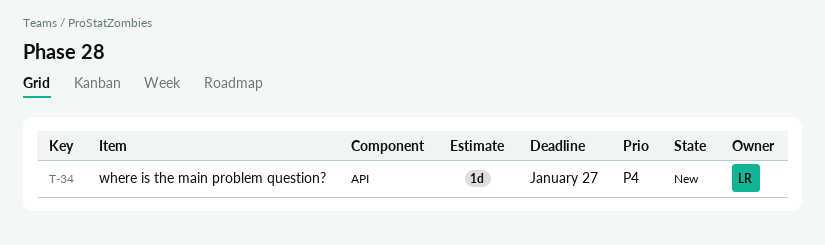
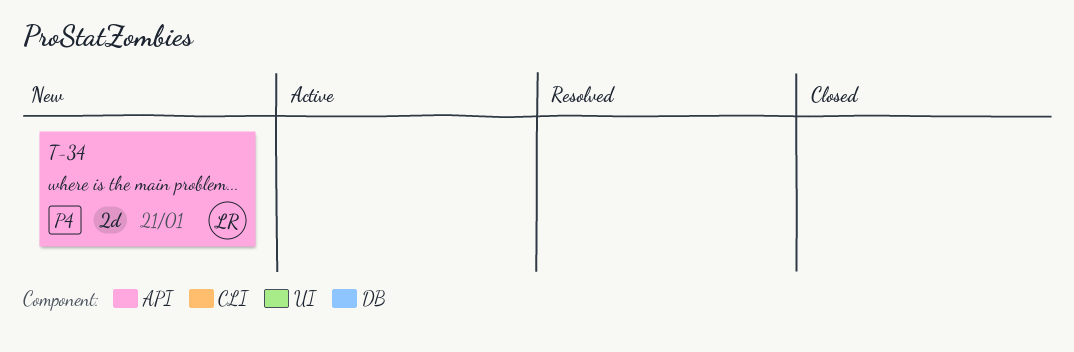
T-34, estimate: 1d -> 2d
T-34, due: Jan 27 -> Jan 21

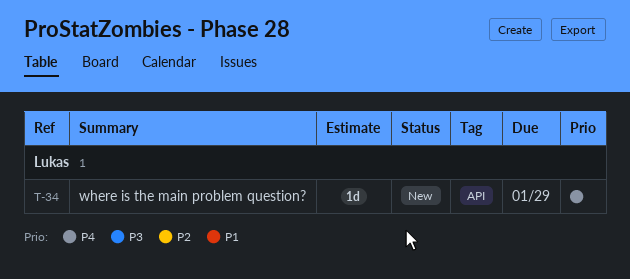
T-34, estimate: 2d -> 1d
T-34, due: Jan 21 -> Jan 29

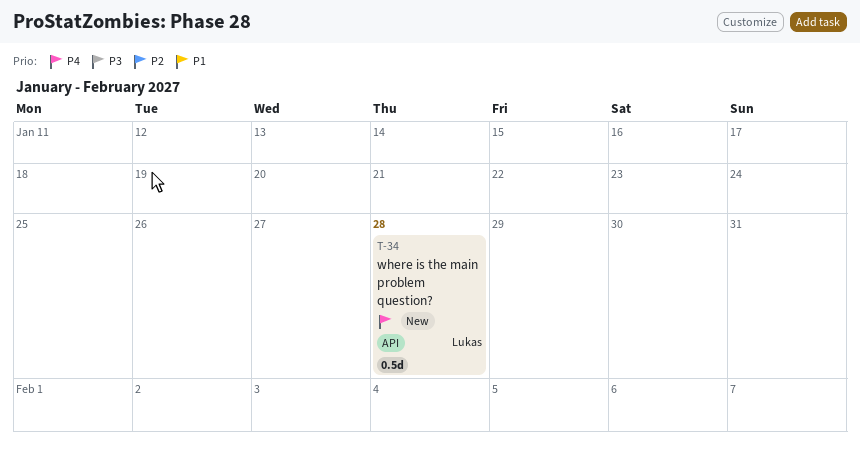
T-34, estimate: 1d -> 0.5d
T-34, due: Jan 29 -> Jan 28

